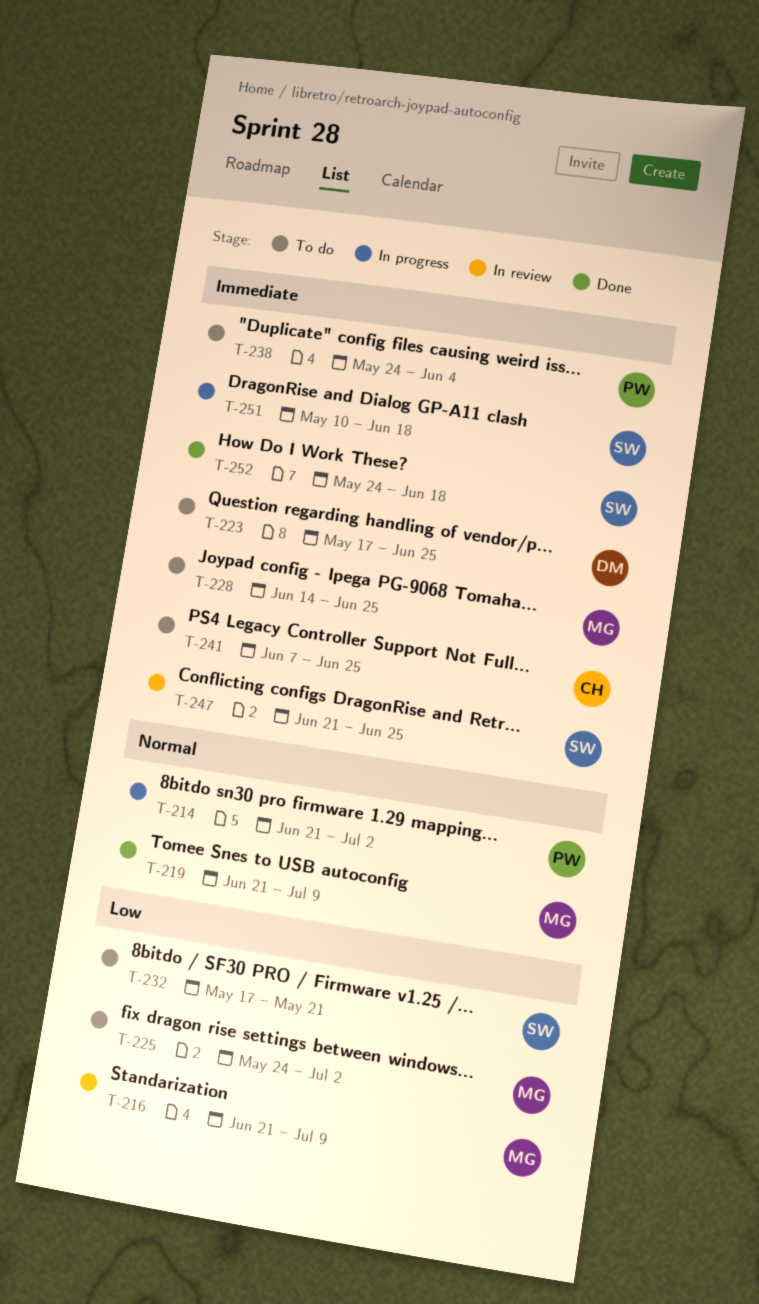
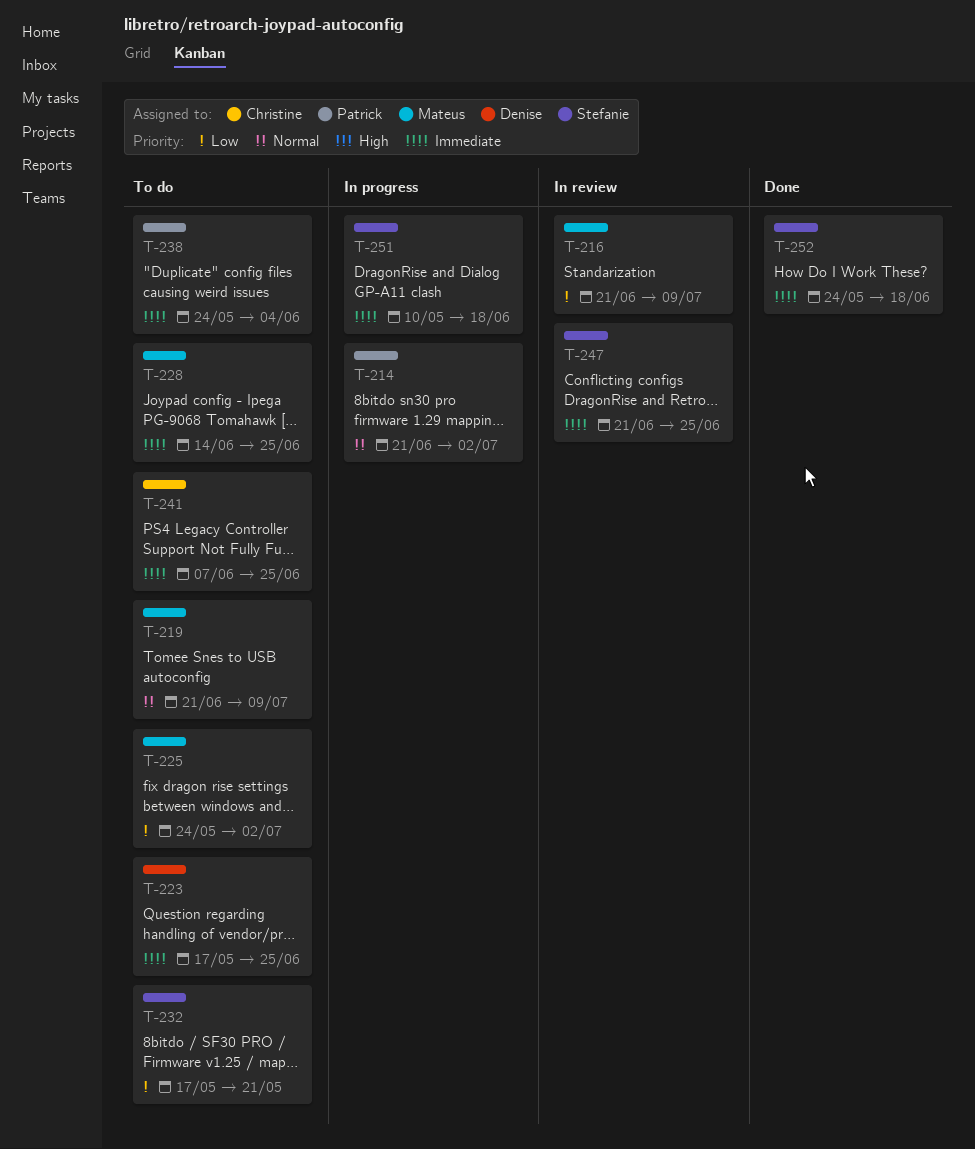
T-219, status: Done -> To do

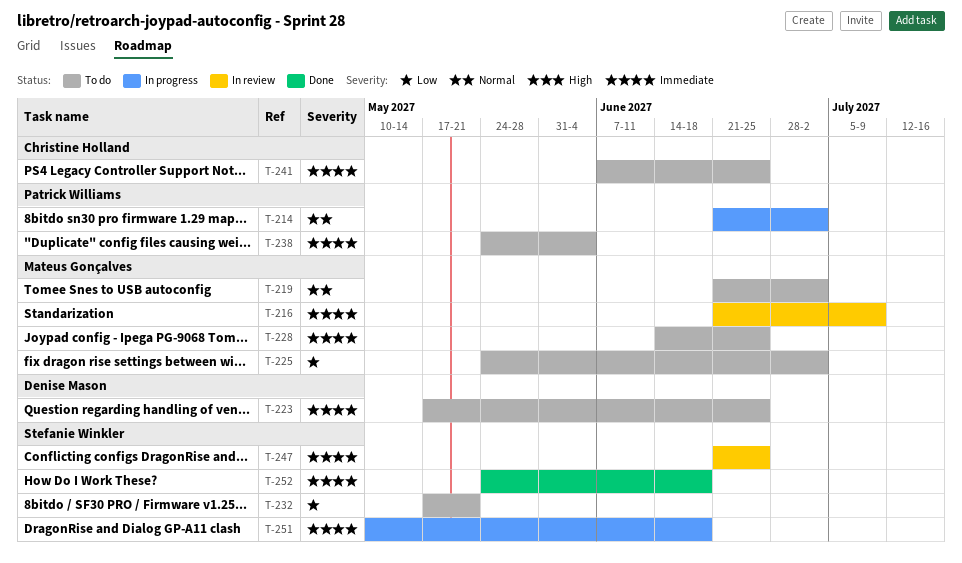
T-216, priority: Low -> Immediate
T-219, due: Jul 9 -> Jul 2

